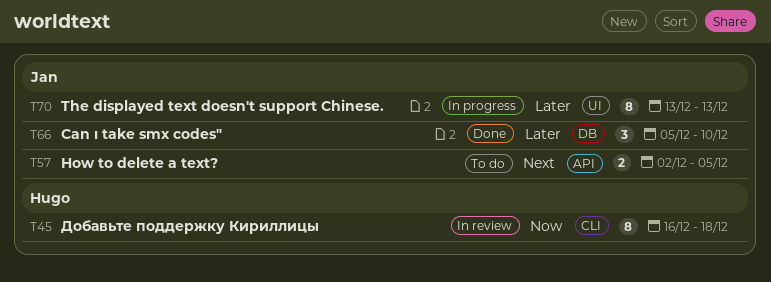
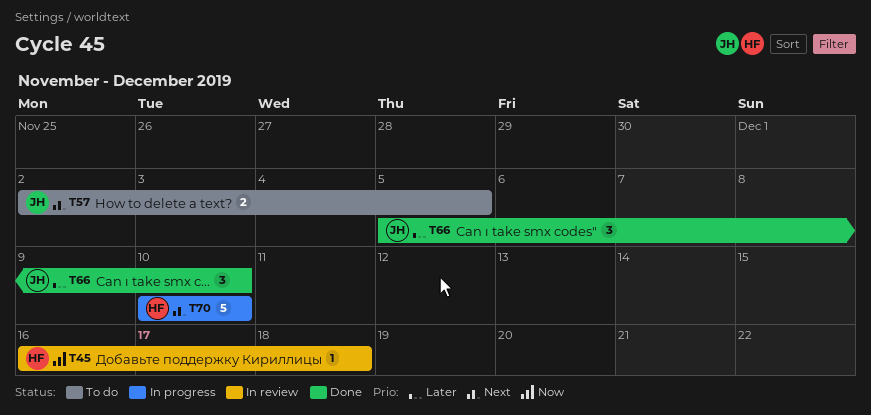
T45, estimate: 8 -> 1
T70, owner: Jan -> Hugo
T70, priority: Later -> Next
T70, estimate: 8 -> 5
T70, start: Dec 13 -> Dec 10
T70, due: Dec 13 -> Dec 10

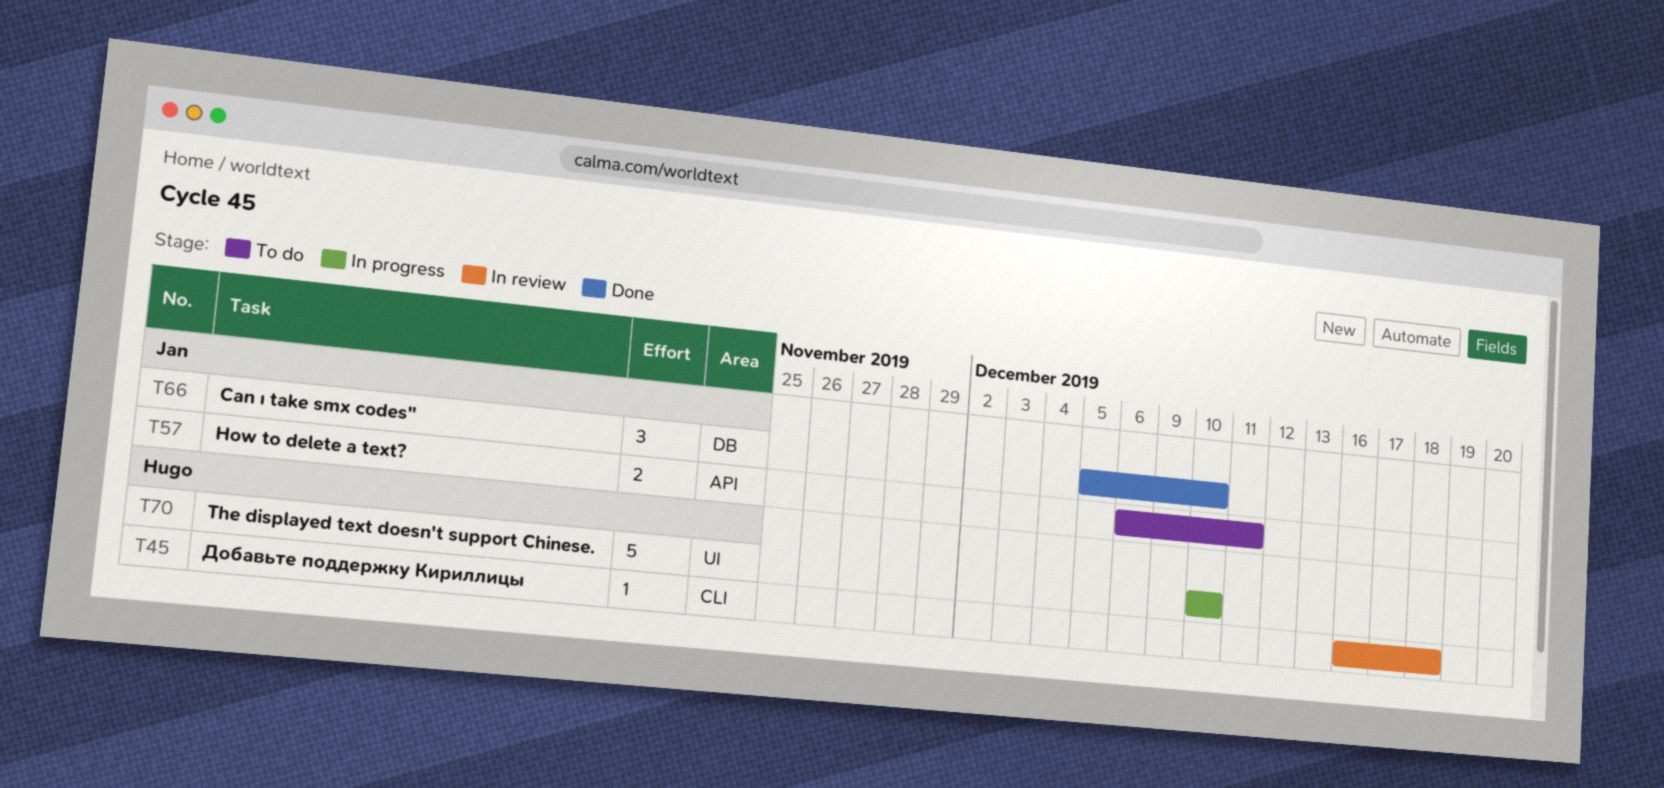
T57, start: Dec 2 -> Dec 6
T57, due: Dec 5 -> Dec 11

